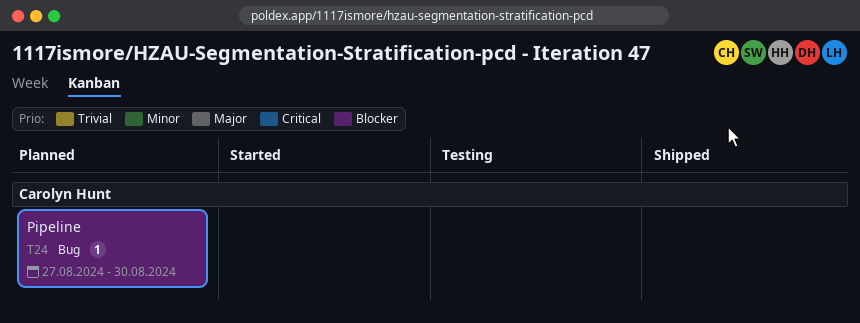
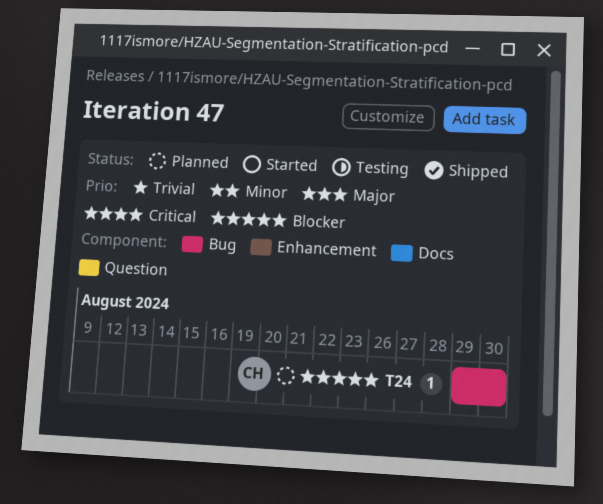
T24, start: Aug 27 -> Aug 29

